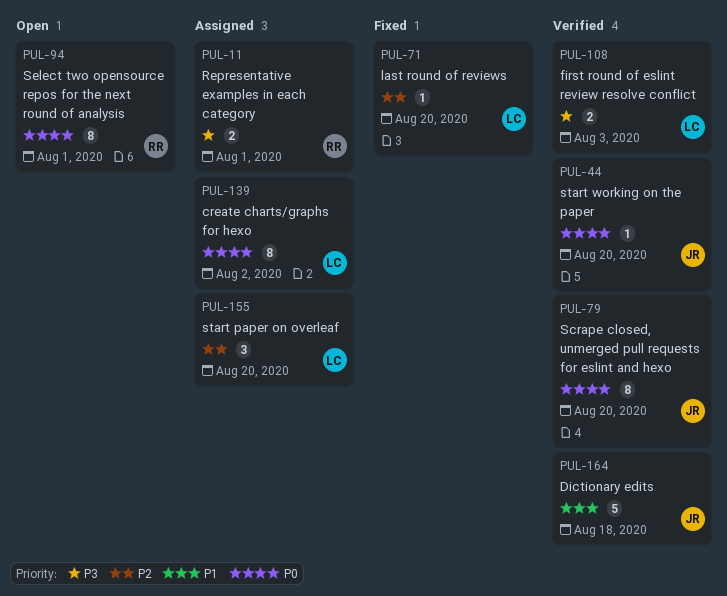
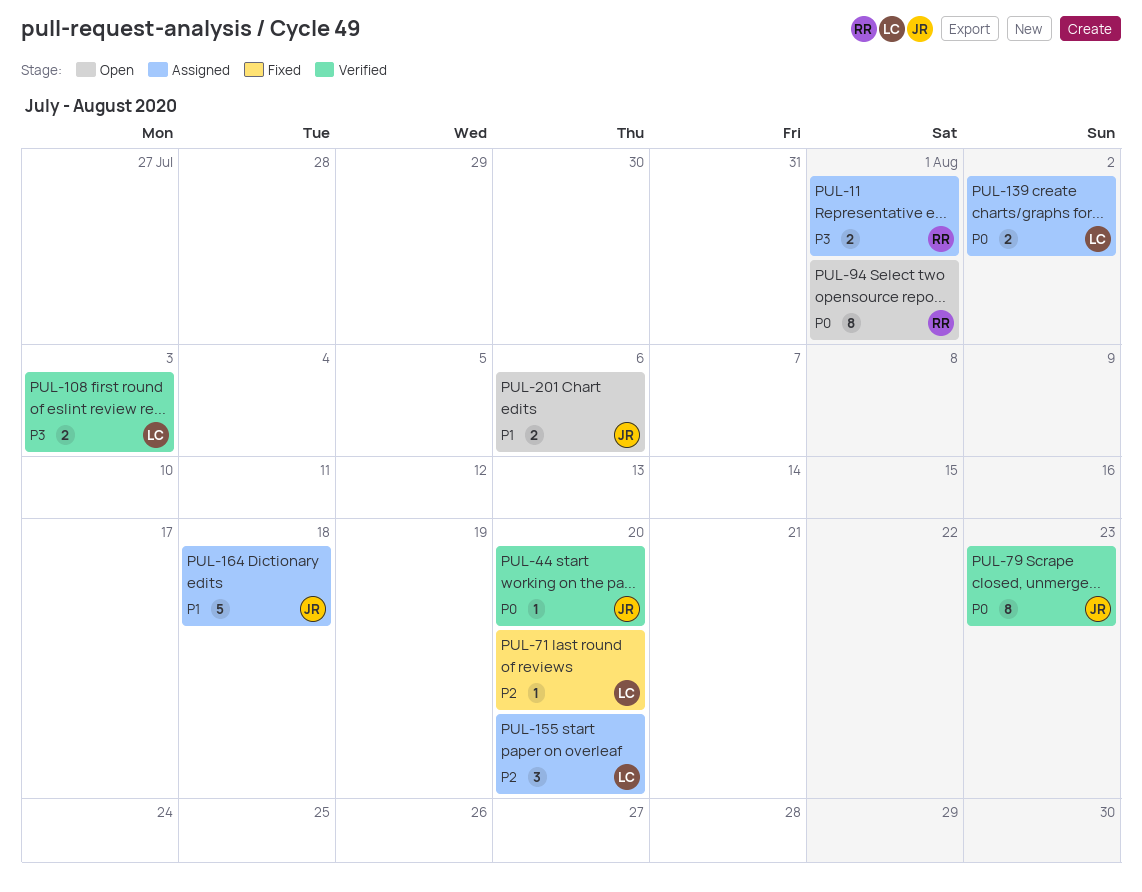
PUL-79, due: Aug 20 -> Aug 23
PUL-139, estimate: 8 -> 2
PUL-164, status: Verified -> Assigned
PUL-201: none -> present

